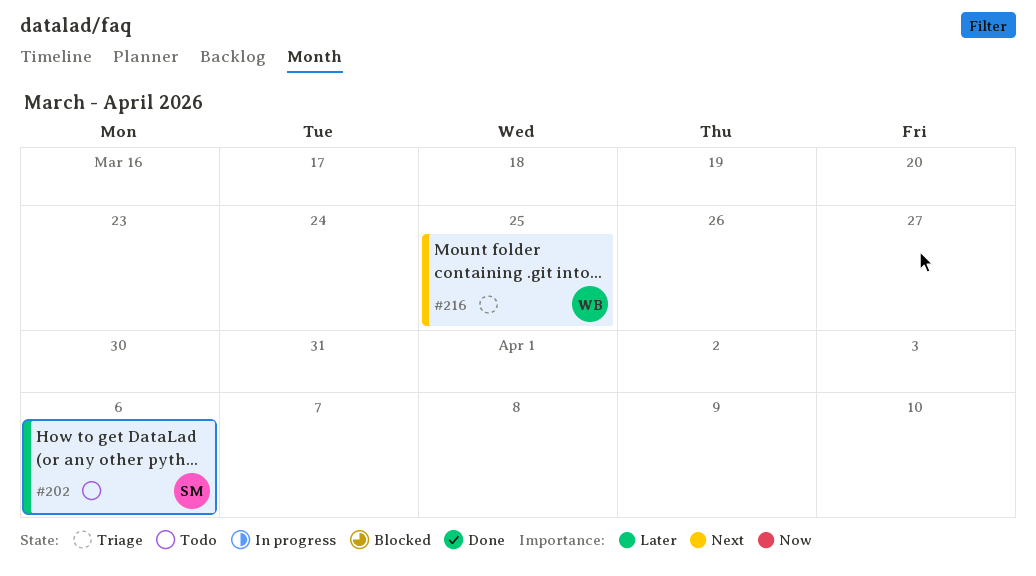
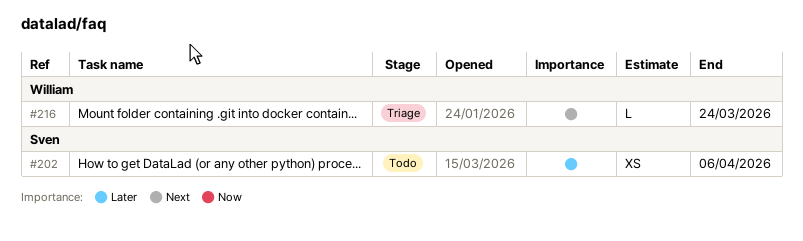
#216, due: Mar 25 -> Mar 24

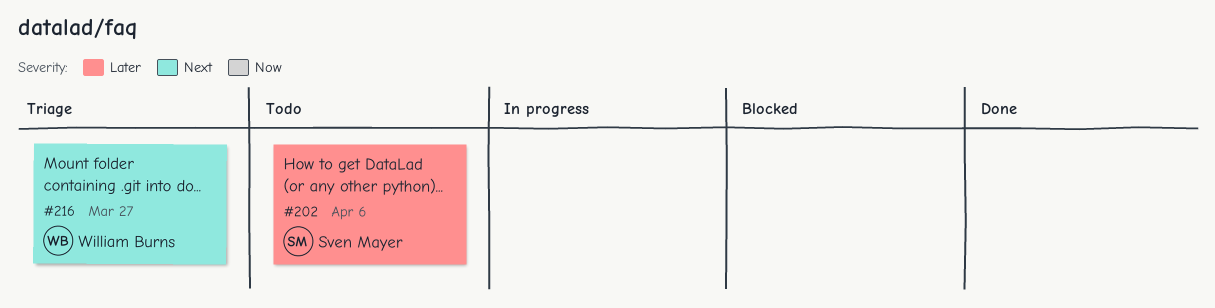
#216, due: Mar 24 -> Mar 27

